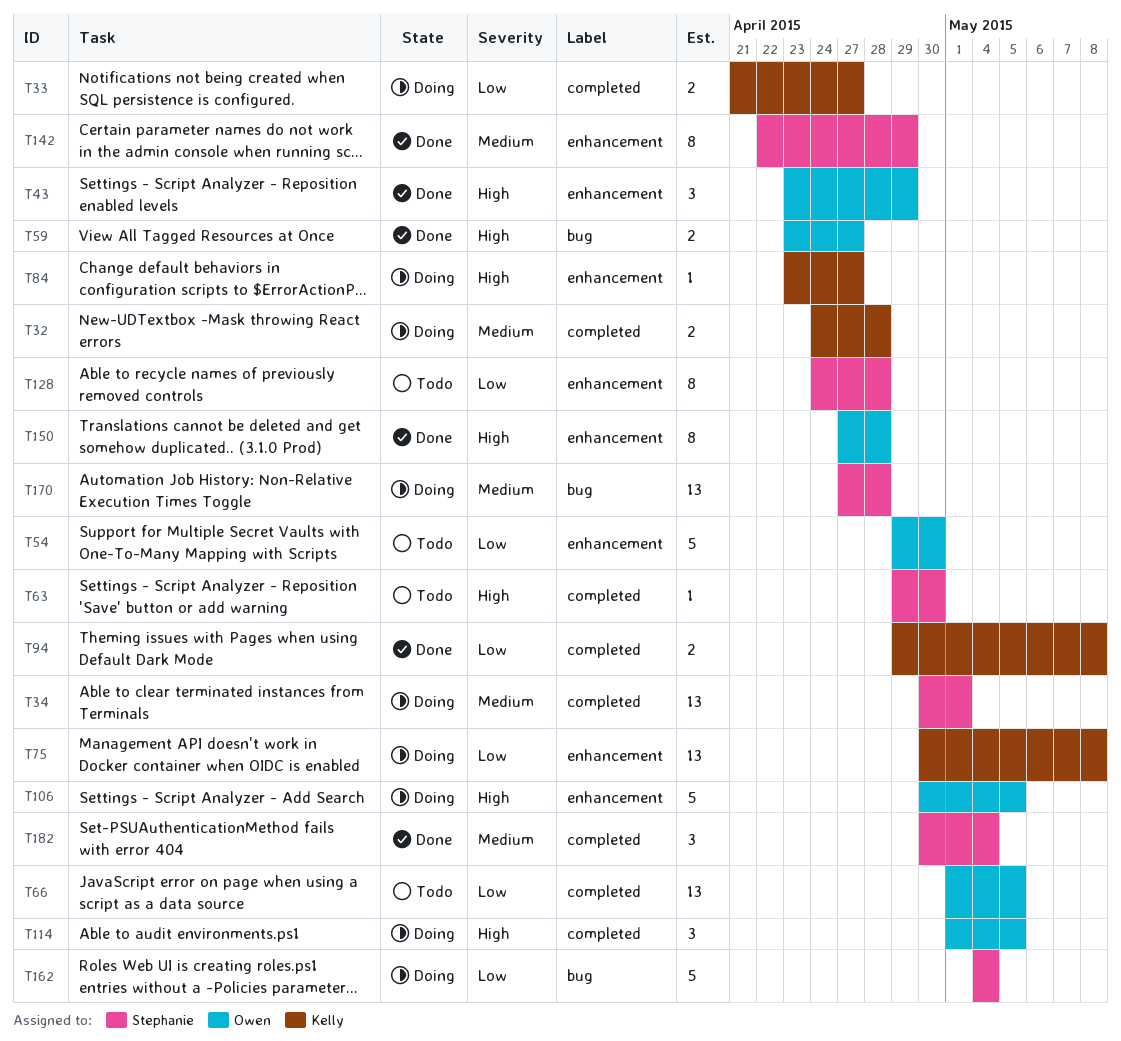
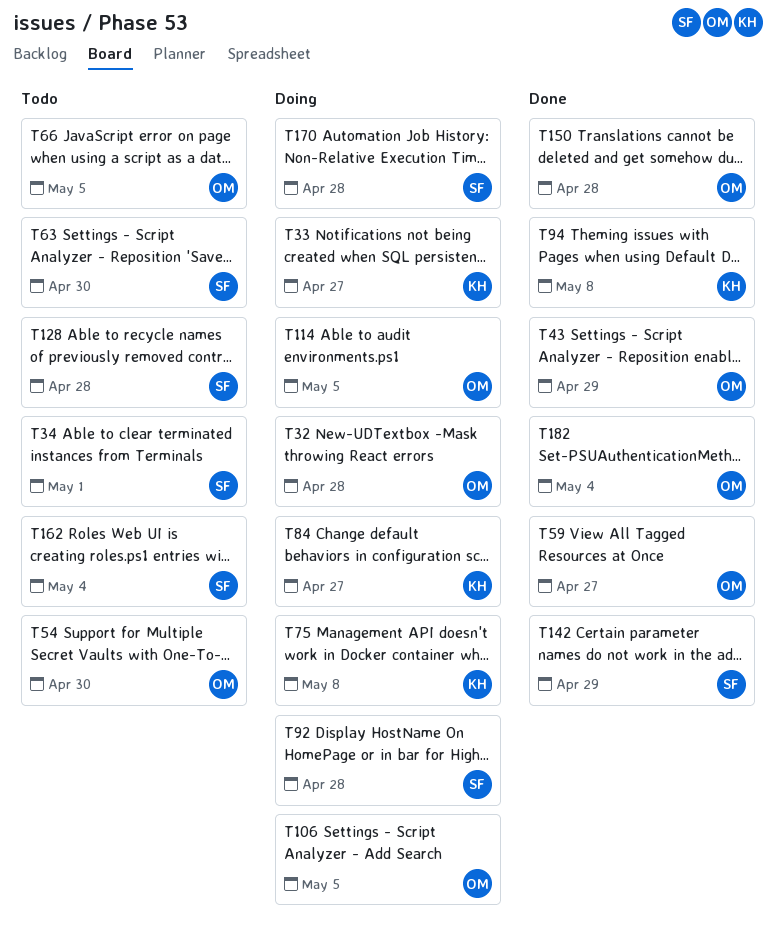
T32, owner: Kelly -> Owen
T34, status: Doing -> Todo
T92: none -> present
T162, status: Doing -> Todo
T182, owner: Stephanie -> Owen

